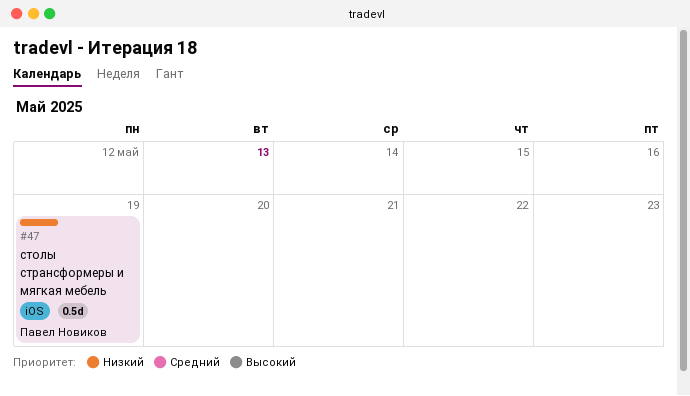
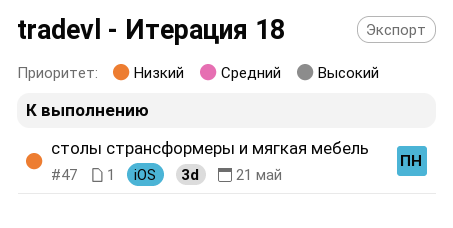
#47, estimate: 0.5d -> 3d
#47, due: May 19 -> May 21

